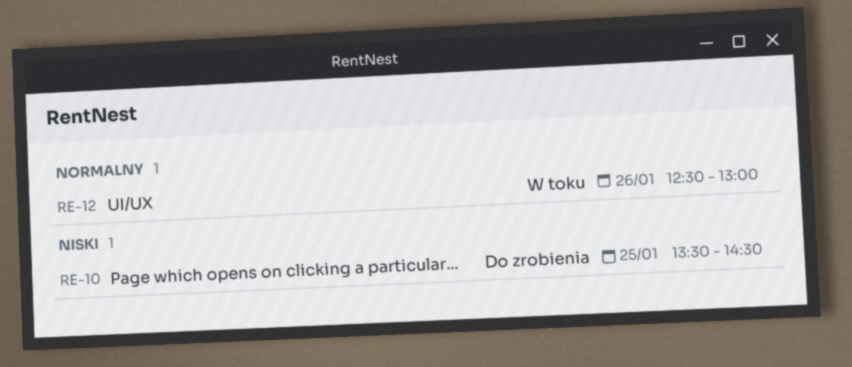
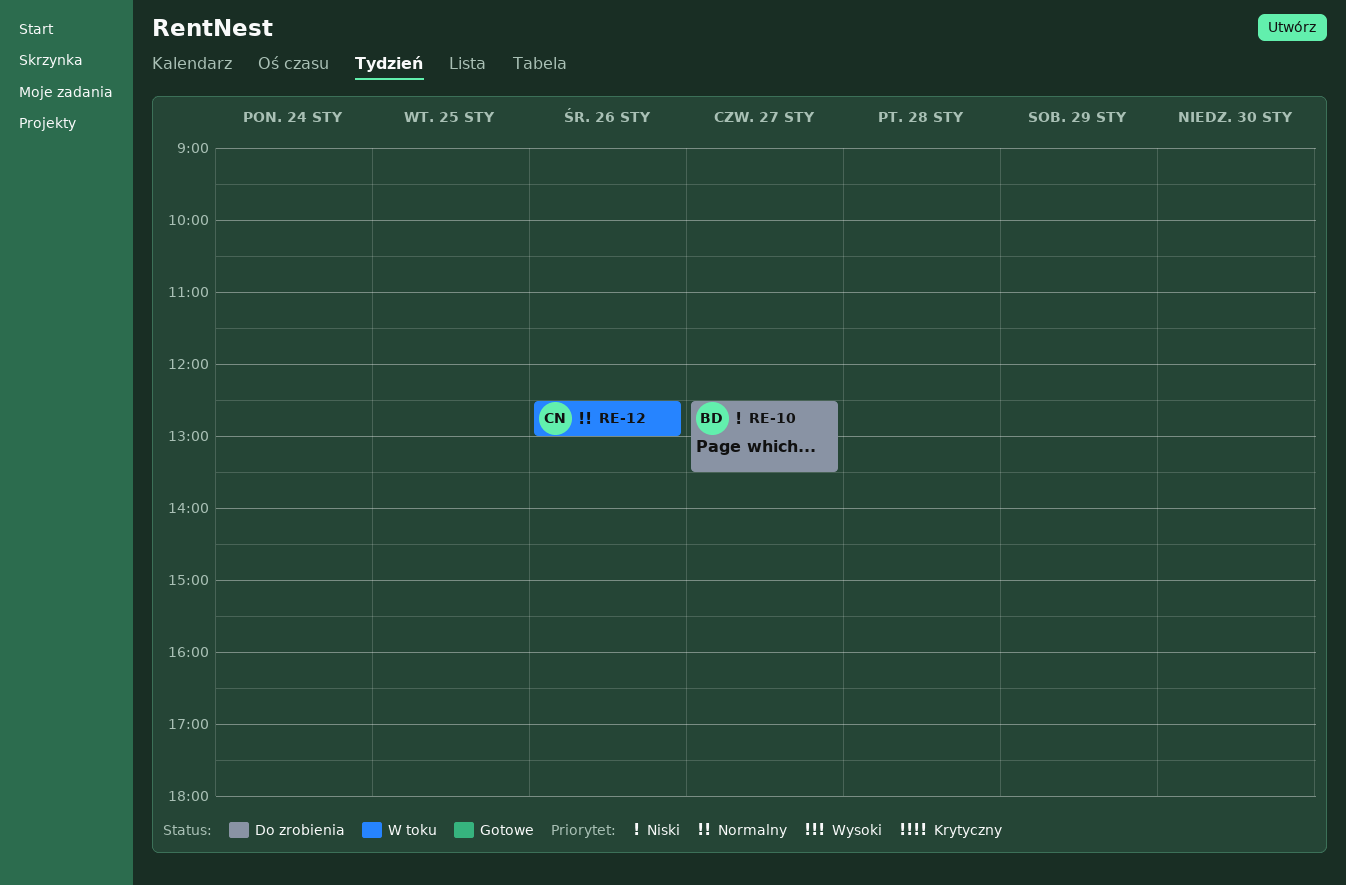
RE-10, day: Jan 25 -> Jan 27
RE-10, begins: 13:30 -> 12:30
RE-10, ends: 14:30 -> 13:30

